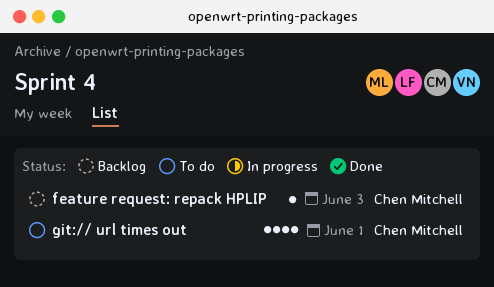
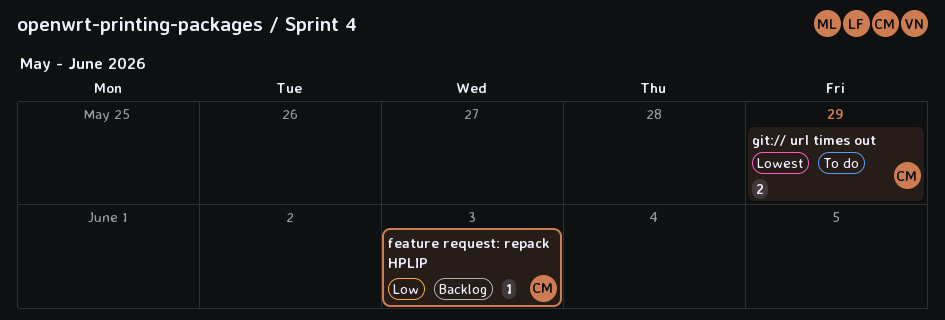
git:// url times out, estimate: 4 -> 2
git:// url times out, due: Jun 1 -> May 29

